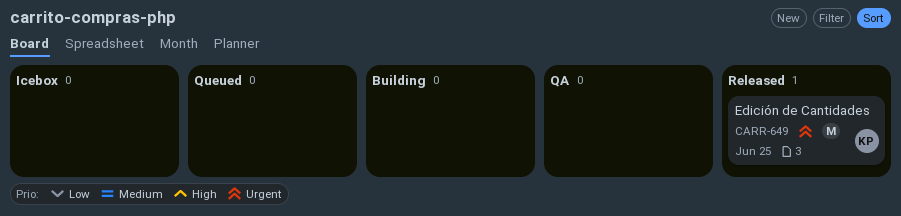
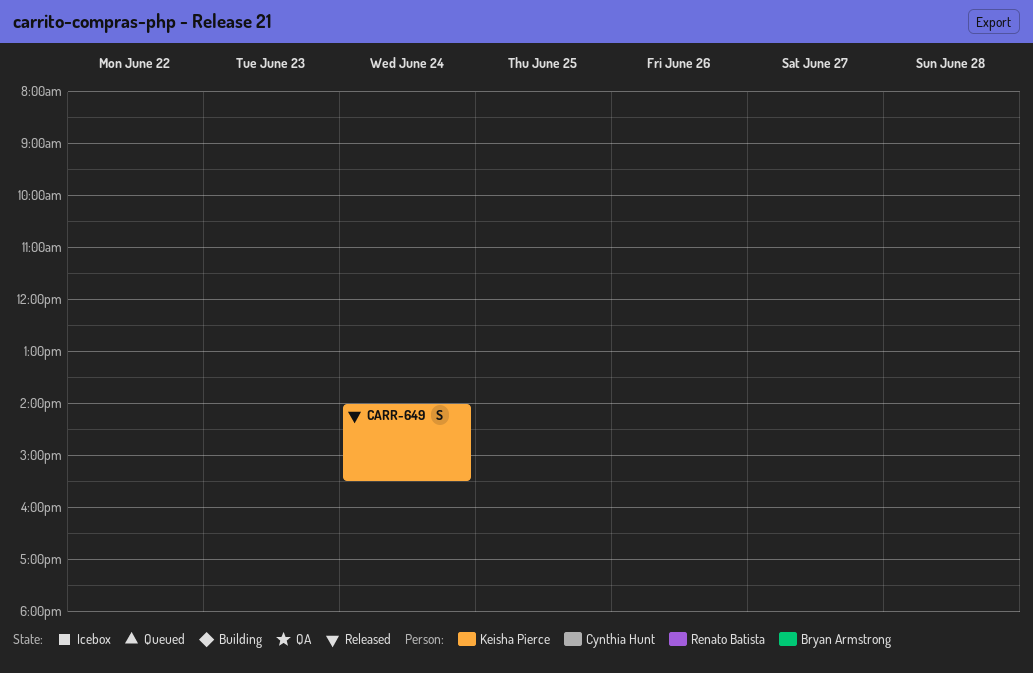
CARR-649, estimate: M -> S
CARR-649, day: Jun 25 -> Jun 24

